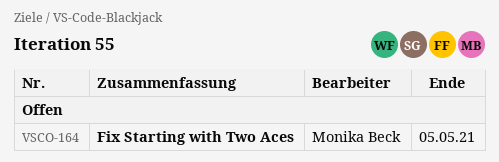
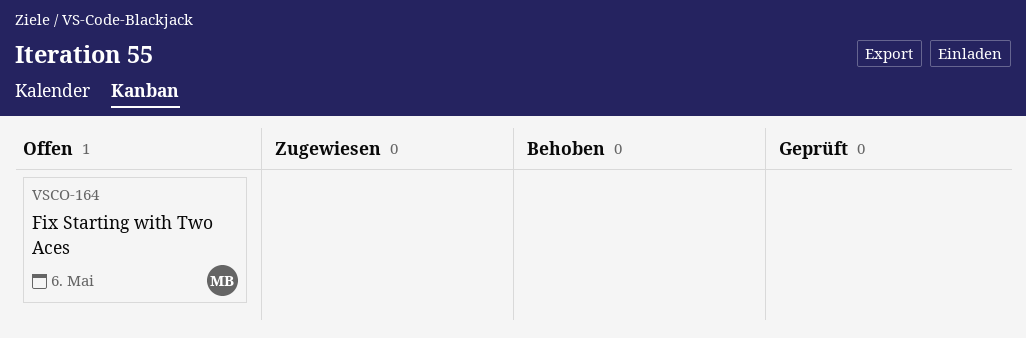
VSCO-164, due: May 5 -> May 6

